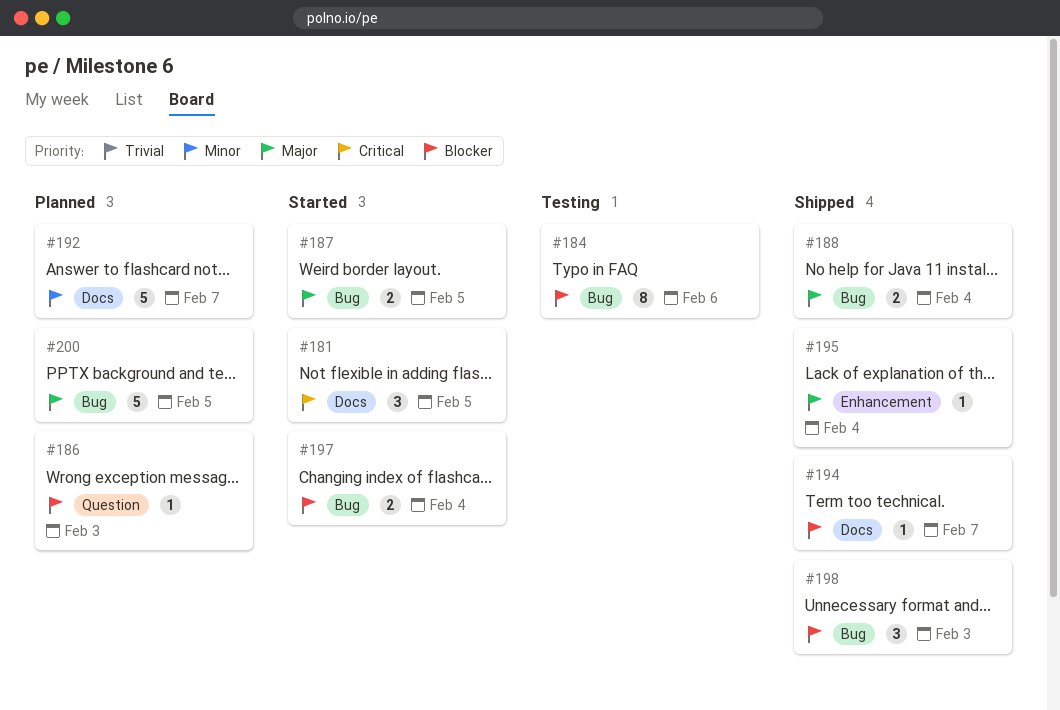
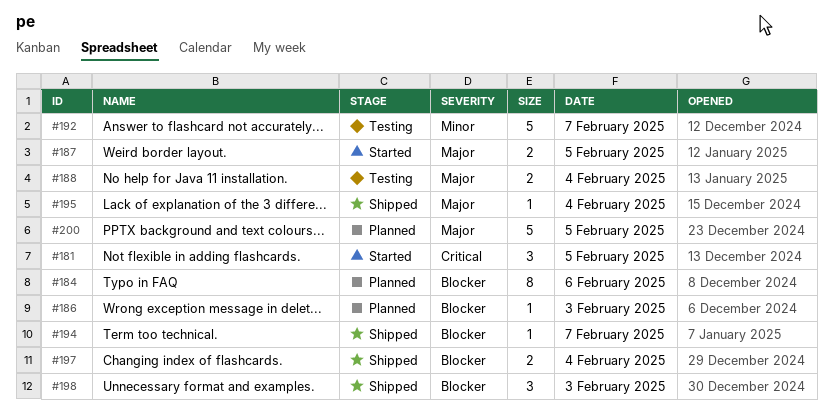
#184, status: Testing -> Planned
#188, status: Shipped -> Testing
#192, status: Planned -> Testing
#197, status: Started -> Shipped

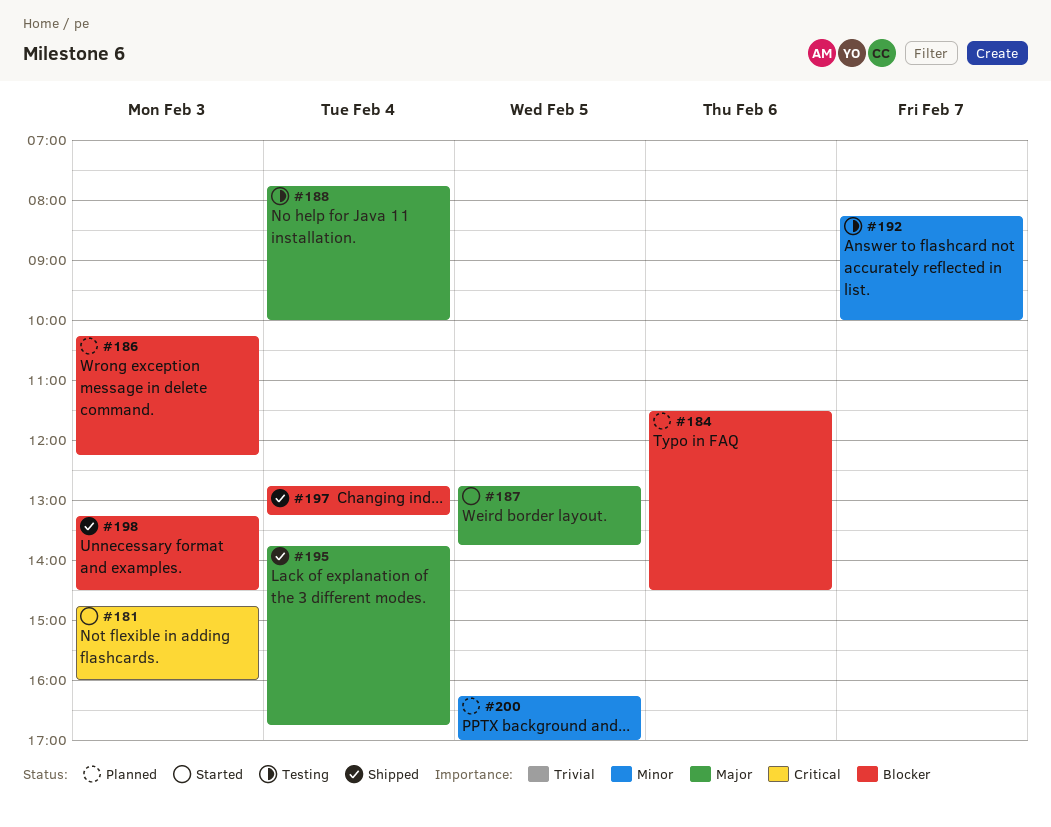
#181, day: Feb 5 -> Feb 3
#194: present -> none
#200, priority: Major -> Minor

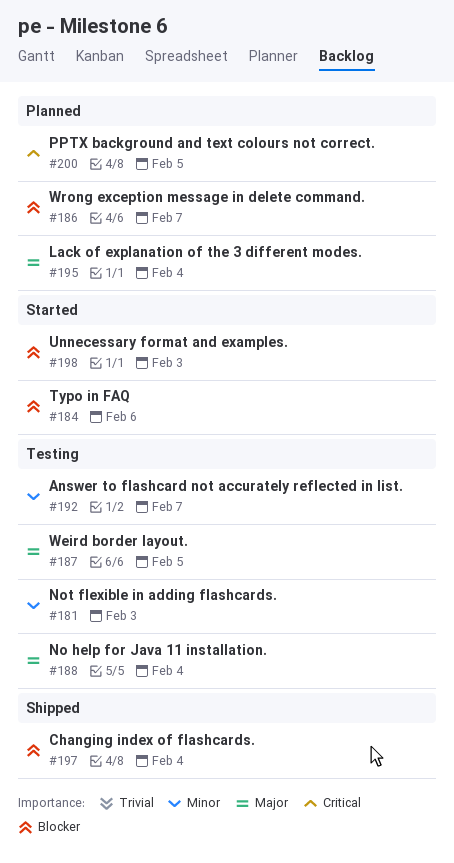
#181, status: Started -> Testing
#181, priority: Critical -> Minor
#184, status: Planned -> Started
#186, day: Feb 3 -> Feb 7
#187, status: Started -> Testing
#195, status: Shipped -> Planned
#198, status: Shipped -> Started
#200, priority: Minor -> Critical

